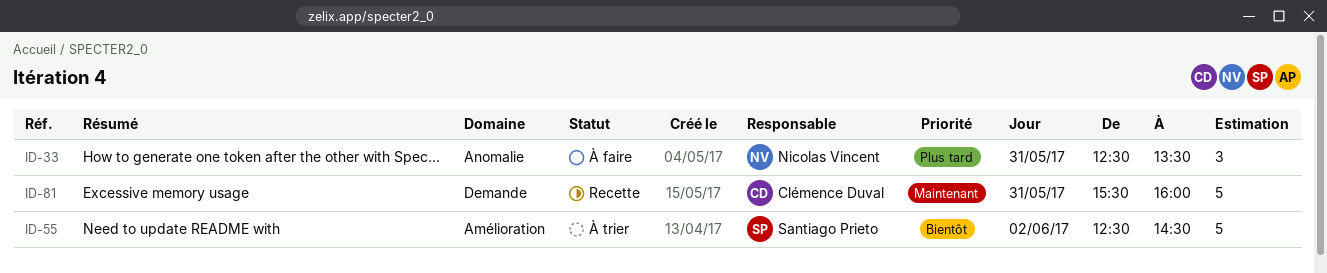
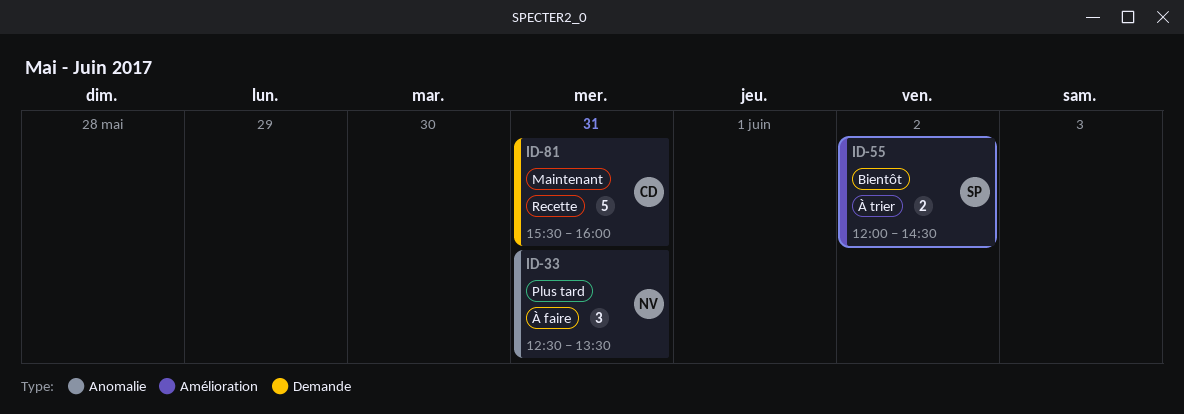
ID-55, estimate: 5 -> 2
ID-55, begins: 12:30 -> 12:00

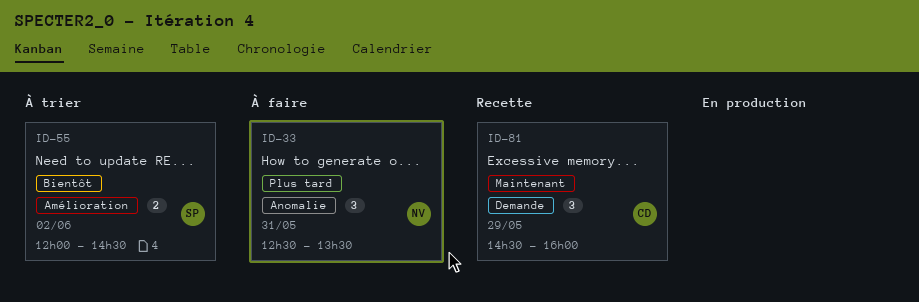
ID-81, estimate: 5 -> 3
ID-81, day: May 31 -> May 29
ID-81, begins: 15:30 -> 14:30

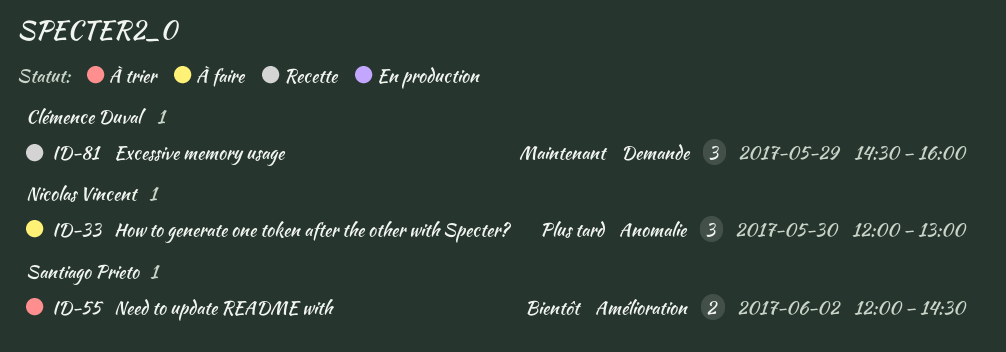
ID-33, day: May 31 -> May 30
ID-33, begins: 12:30 -> 12:00
ID-33, ends: 13:30 -> 13:00

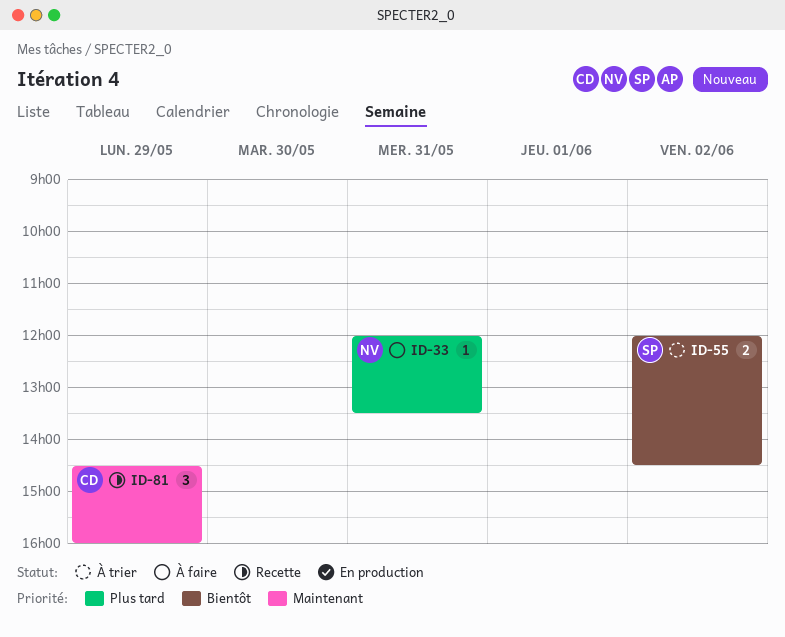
ID-33, estimate: 3 -> 1
ID-33, day: May 30 -> May 31
ID-33, ends: 13:00 -> 13:30

